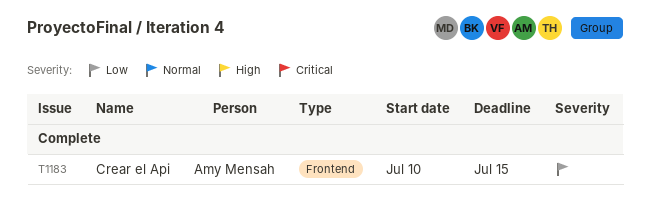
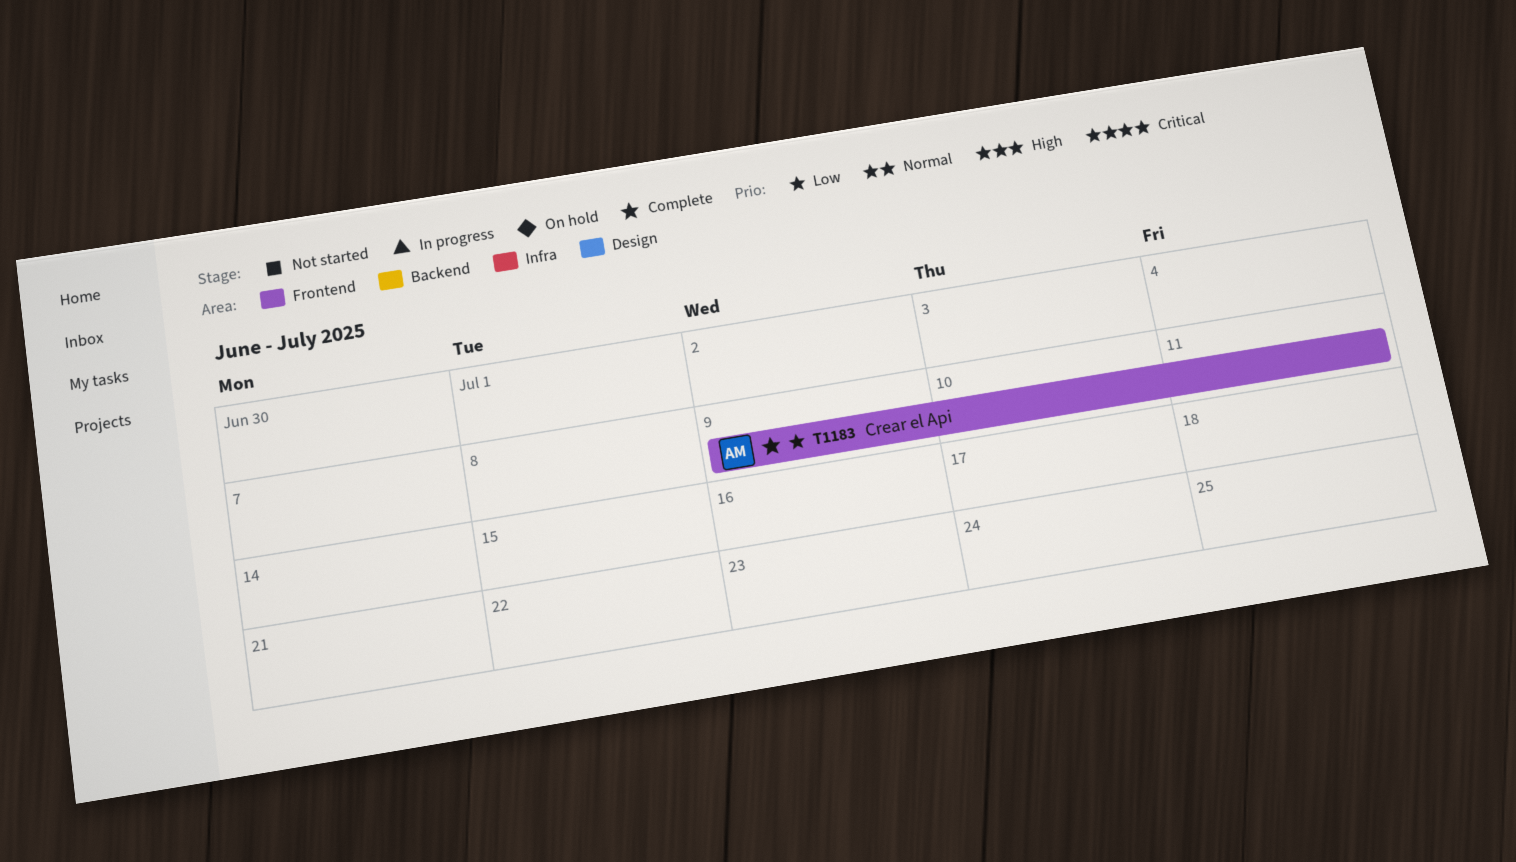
T1183, start: Jul 10 -> Jul 9
T1183, due: Jul 15 -> Jul 11

